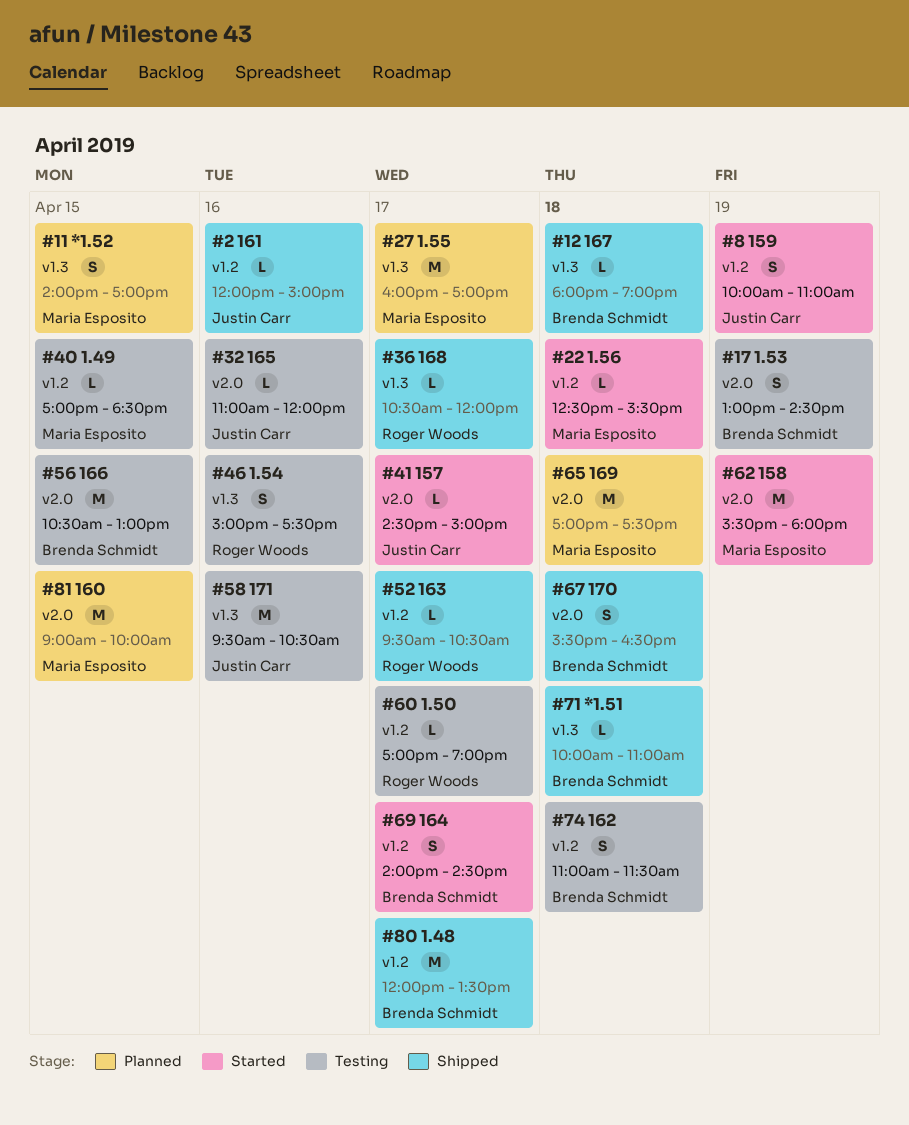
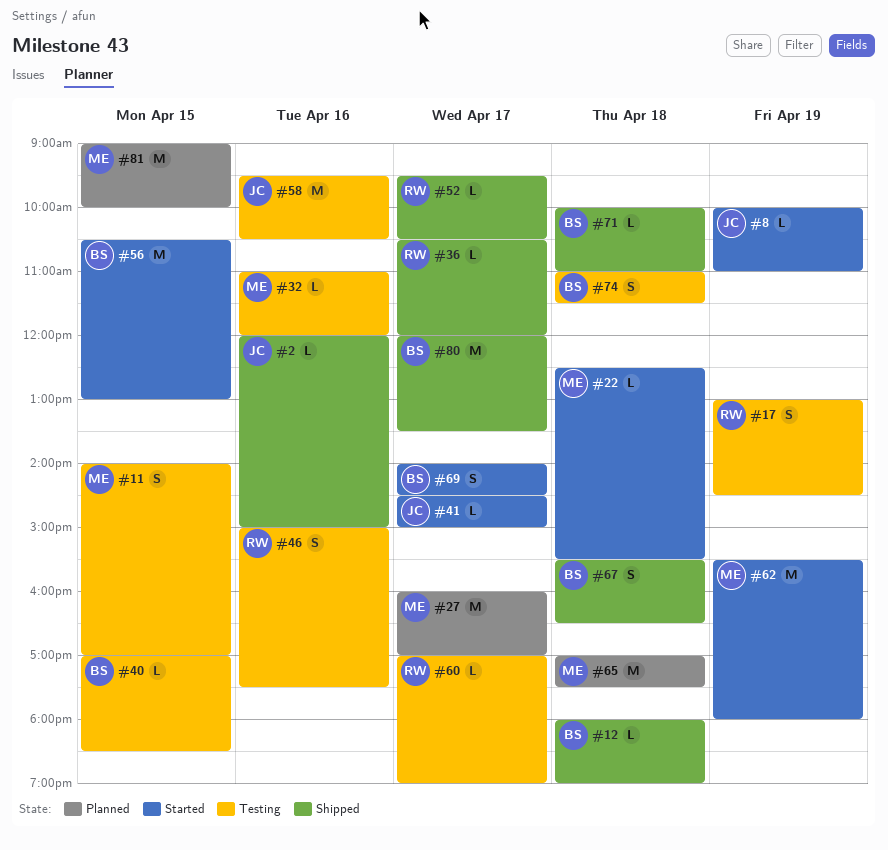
#8, estimate: S -> L
#11, status: Planned -> Testing
#17, owner: Brenda Schmidt -> Roger Woods
#32, owner: Justin Carr -> Maria Esposito
#40, owner: Maria Esposito -> Brenda Schmidt
#56, status: Testing -> Started

